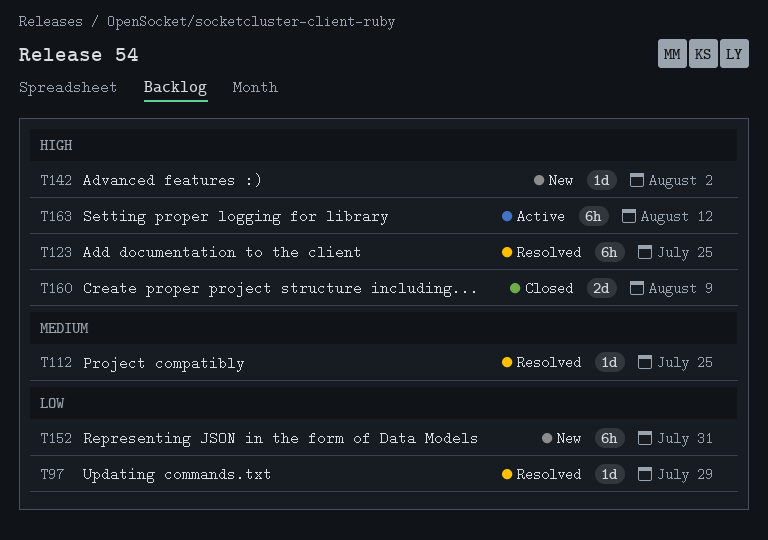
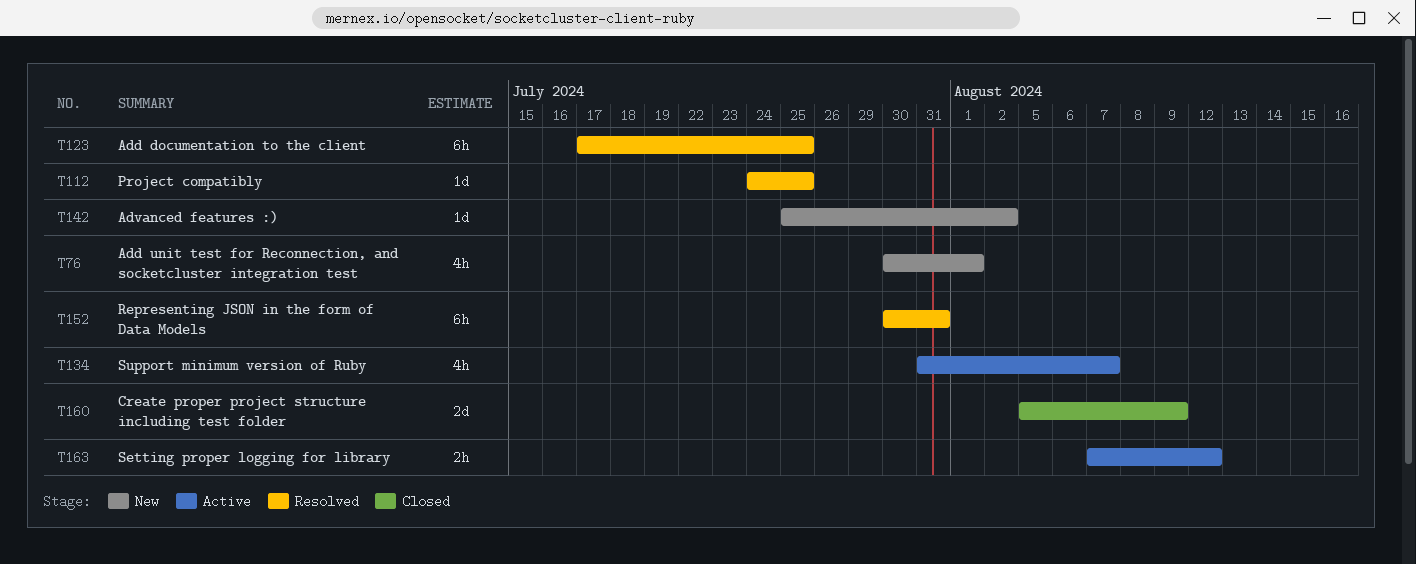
T76: none -> present
T97: present -> none
T134: none -> present
T152, status: New -> Resolved
T163, estimate: 6h -> 2h

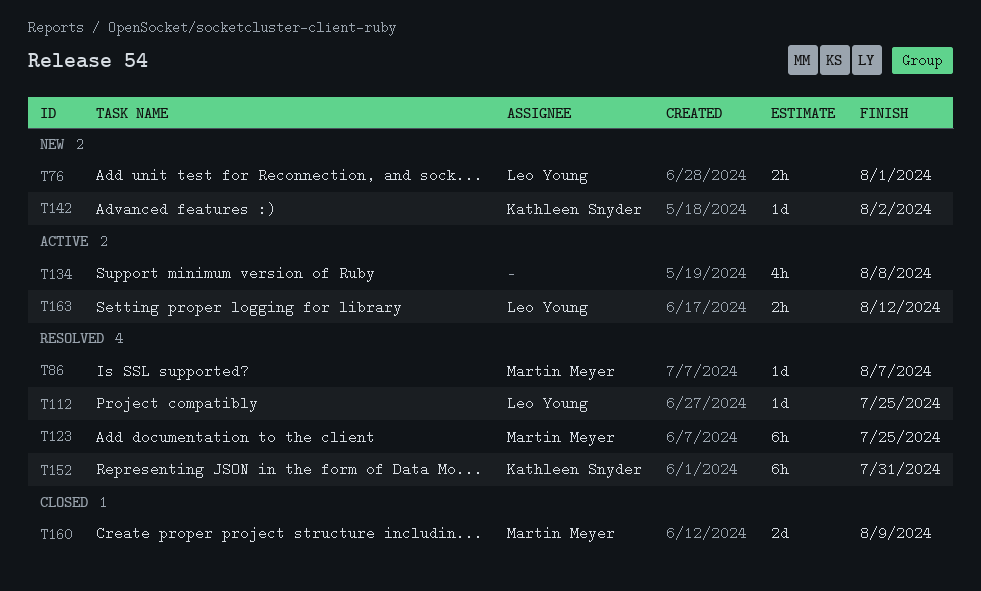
T76, estimate: 4h -> 2h
T86: none -> present
T134, due: Aug 7 -> Aug 8

